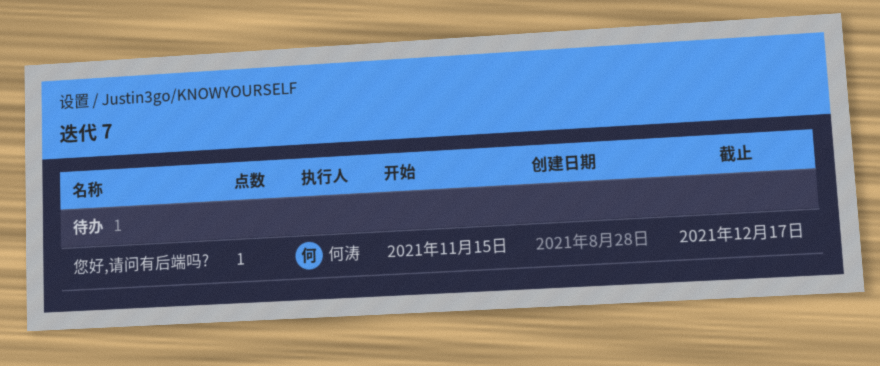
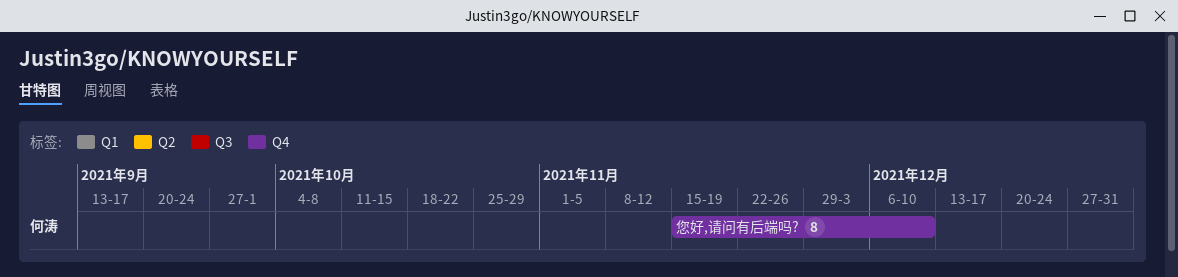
您好,请问有后端吗?, estimate: 1 -> 8
您好,请问有后端吗?, due: Dec 17 -> Dec 10

